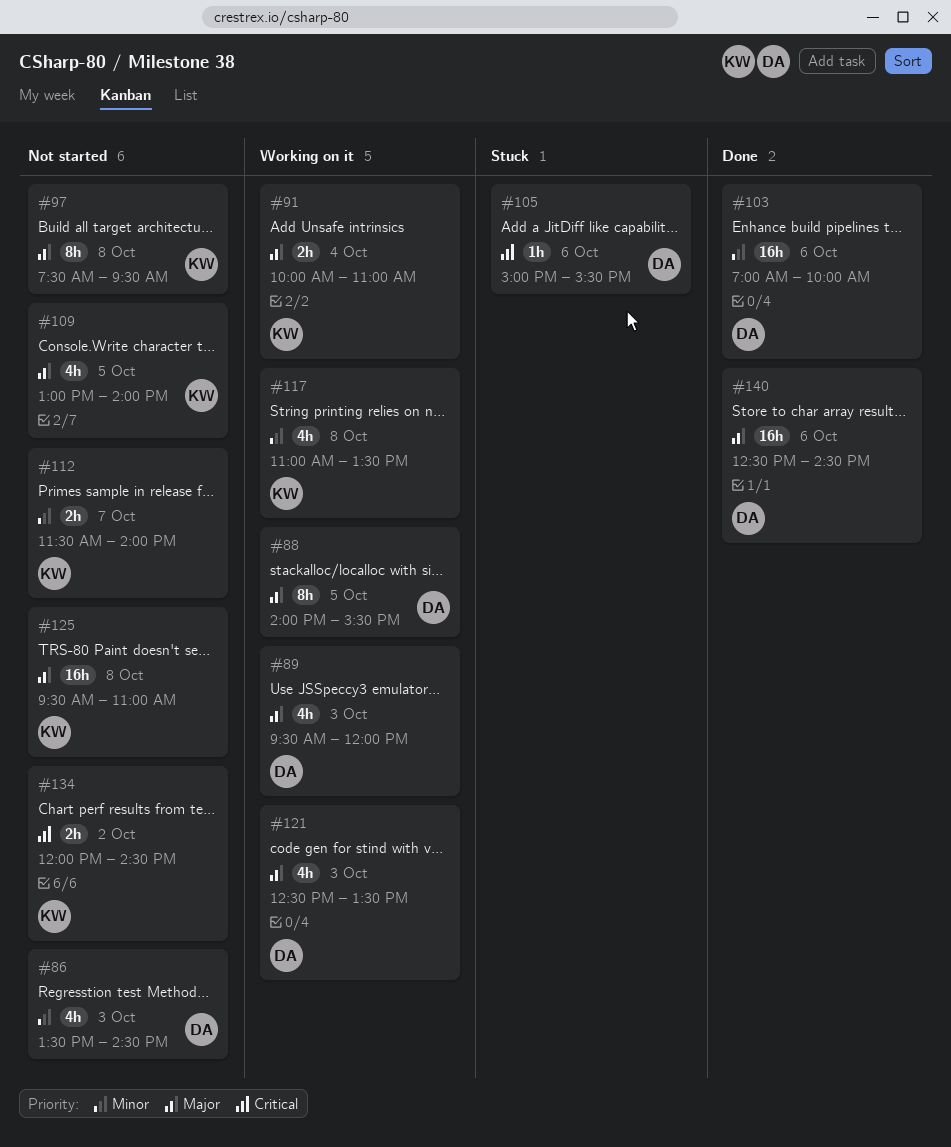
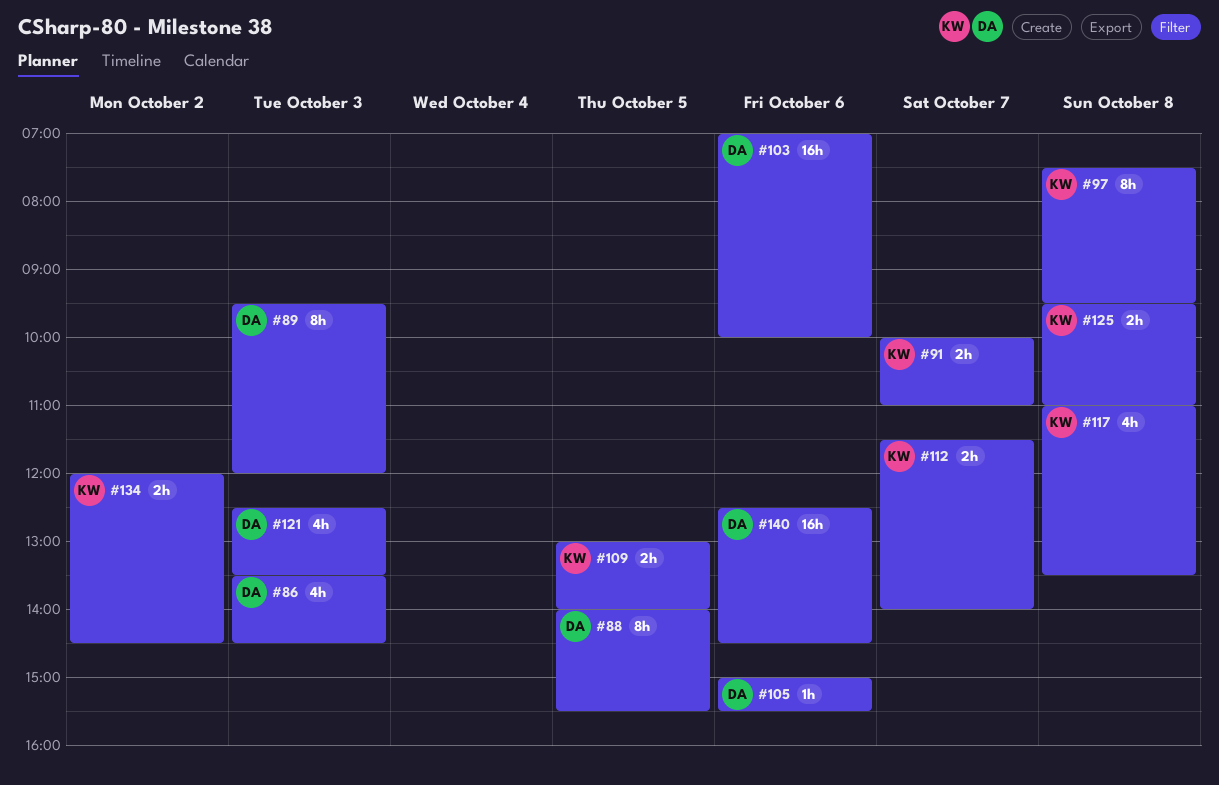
#89, estimate: 4h -> 8h
#91, day: Oct 4 -> Oct 7
#109, estimate: 4h -> 2h
#125, estimate: 16h -> 2h

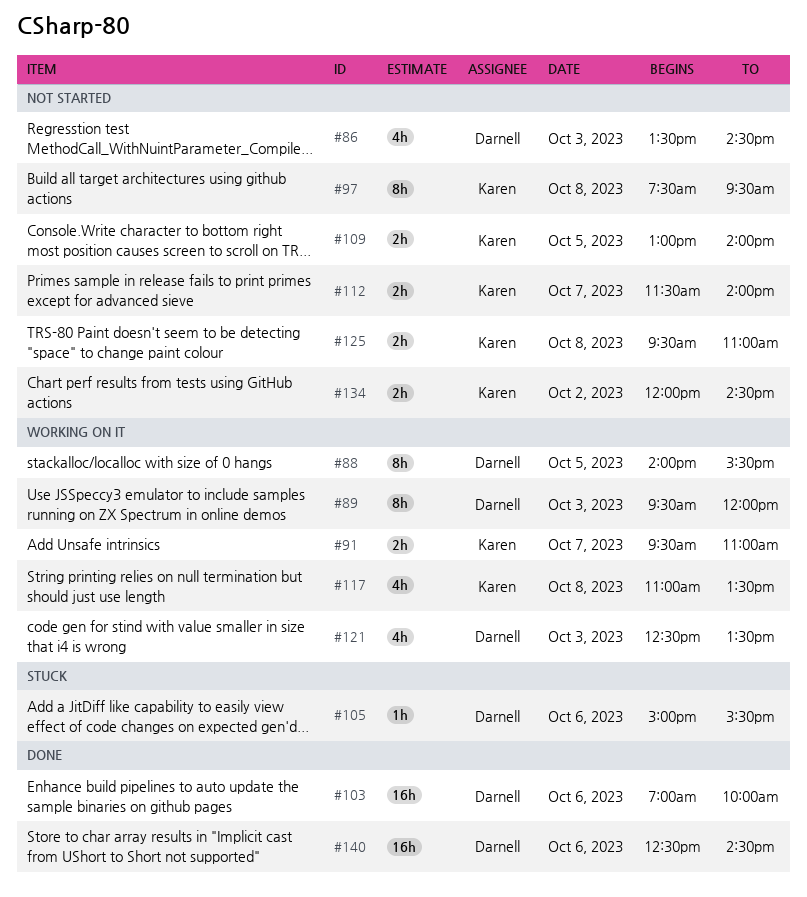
#91, begins: 10:00 -> 09:30

